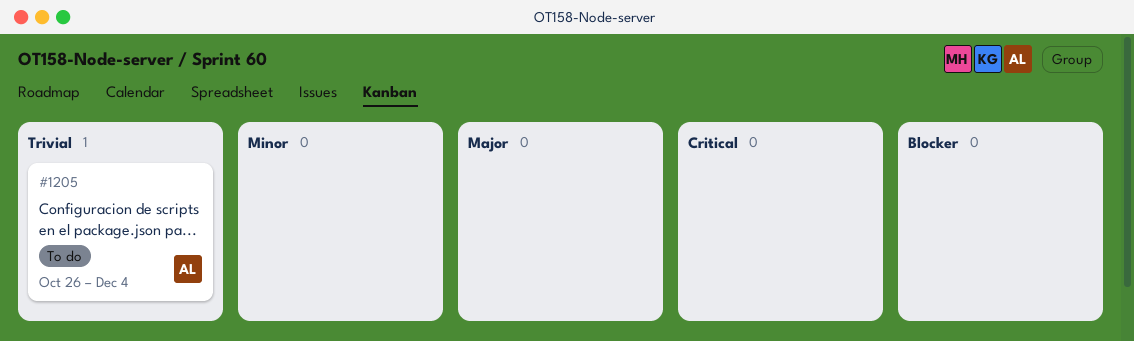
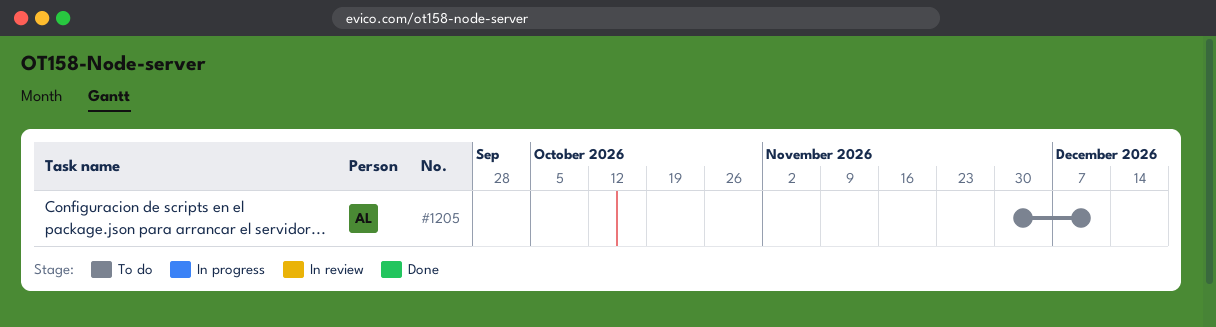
#1205, start: Oct 26 -> Nov 30
#1205, due: Dec 4 -> Dec 11

